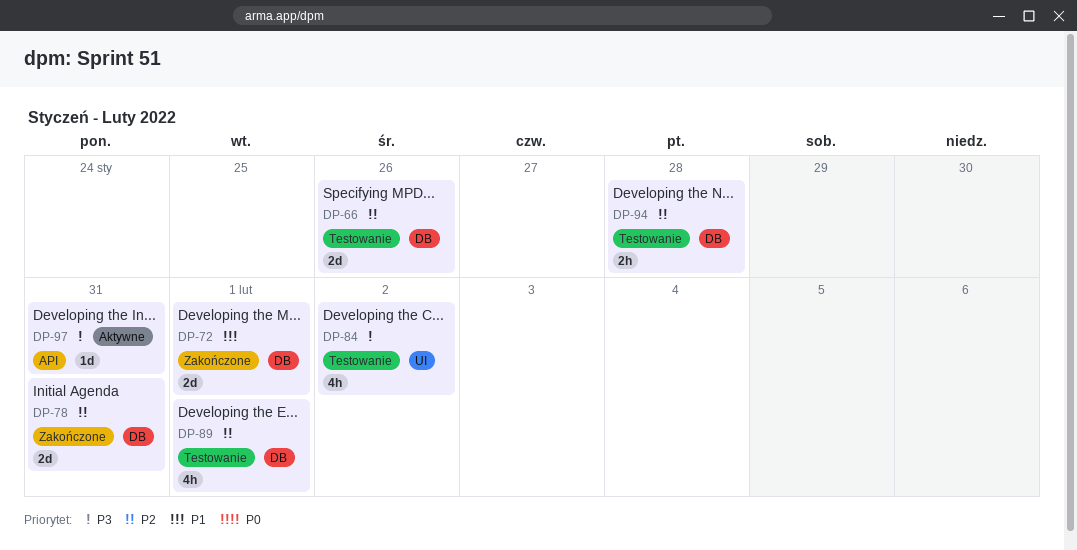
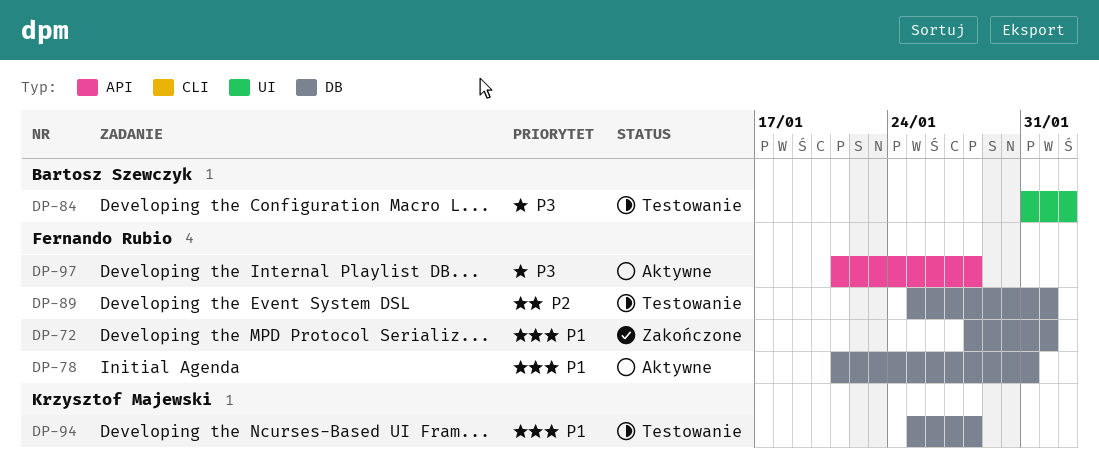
DP-66: present -> none
DP-78, status: Zakończone -> Aktywne
DP-78, priority: P2 -> P1
DP-94, priority: P2 -> P1
DP-97, due: Jan 31 -> Jan 28

